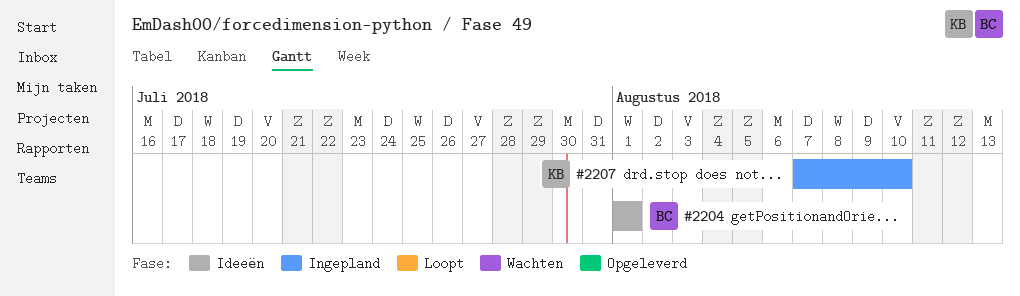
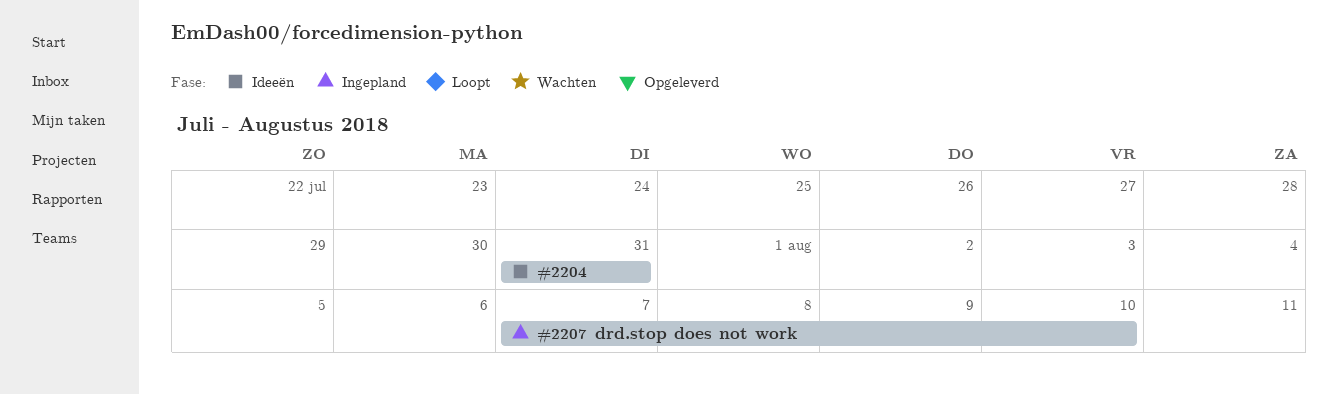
#2204, start: Aug 1 -> Jul 31
#2204, due: Aug 1 -> Jul 31

